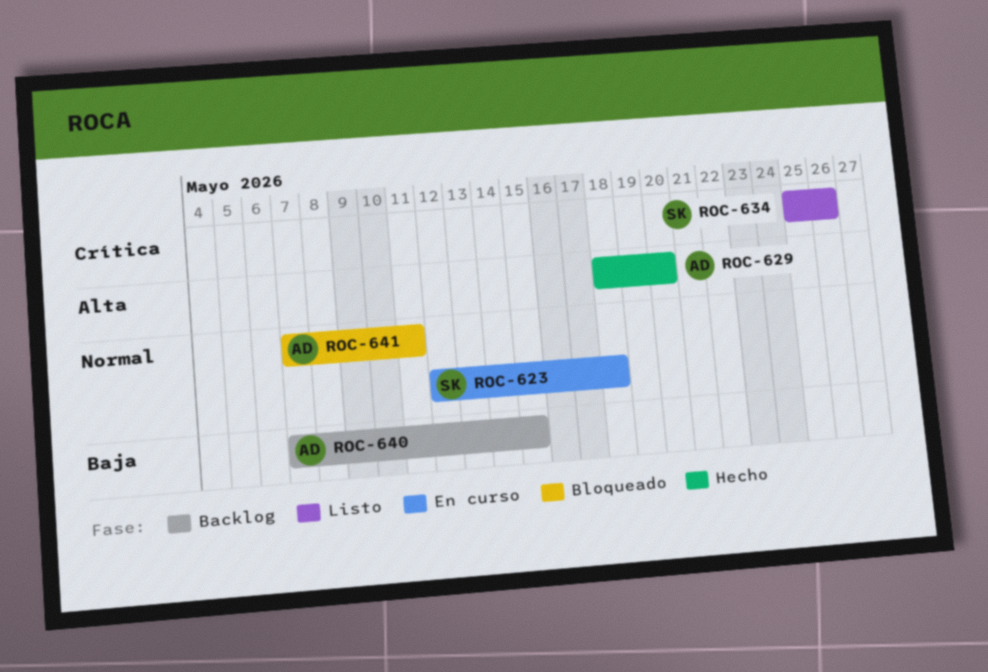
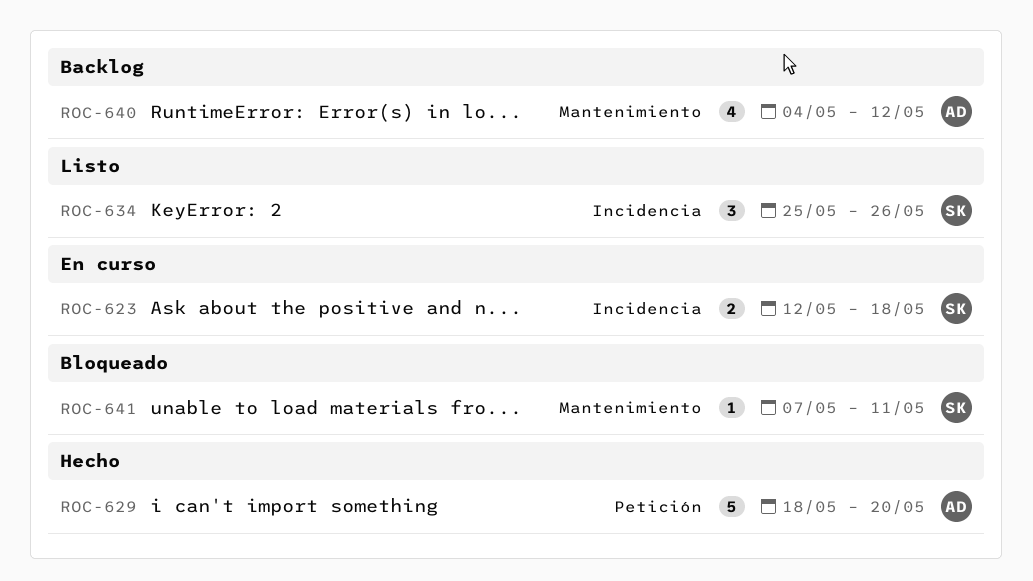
ROC-640, start: May 7 -> May 4
ROC-640, due: May 15 -> May 12
ROC-641, owner: AD -> SK

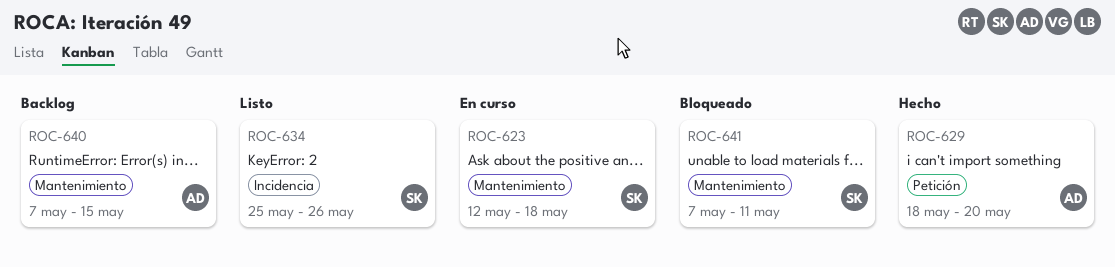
ROC-623, label: Incidencia -> Mantenimiento
ROC-640, start: May 4 -> May 7
ROC-640, due: May 12 -> May 15

